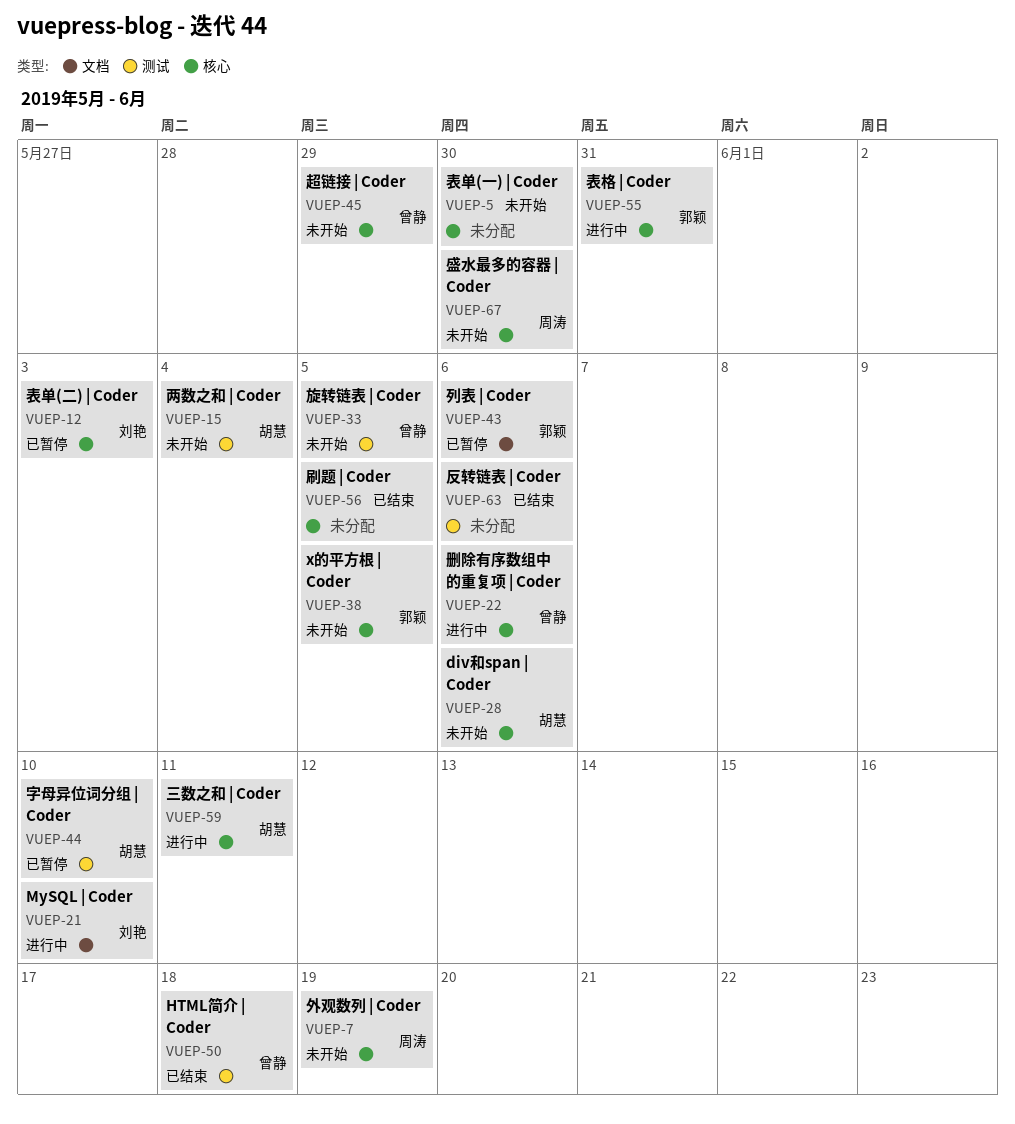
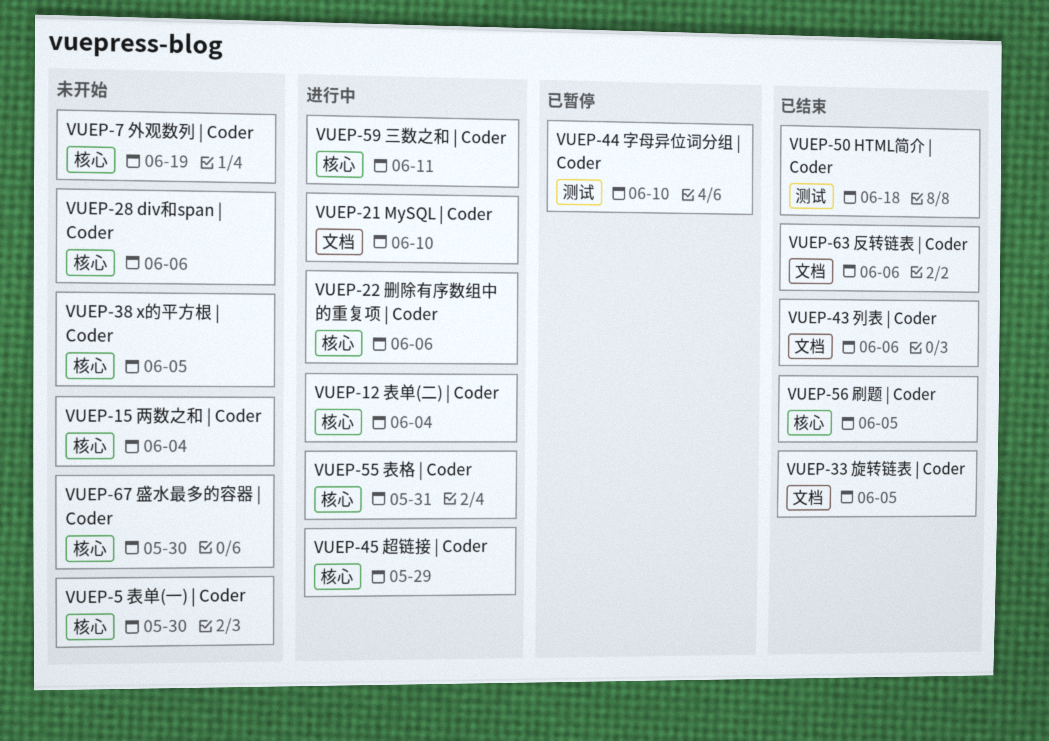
VUEP-12, status: 已暂停 -> 进行中
VUEP-12, due: Jun 3 -> Jun 4
VUEP-15, label: 测试 -> 核心
VUEP-33, status: 未开始 -> 已结束
VUEP-33, label: 测试 -> 文档
VUEP-43, status: 已暂停 -> 已结束
VUEP-45, status: 未开始 -> 进行中
VUEP-63, label: 测试 -> 文档

